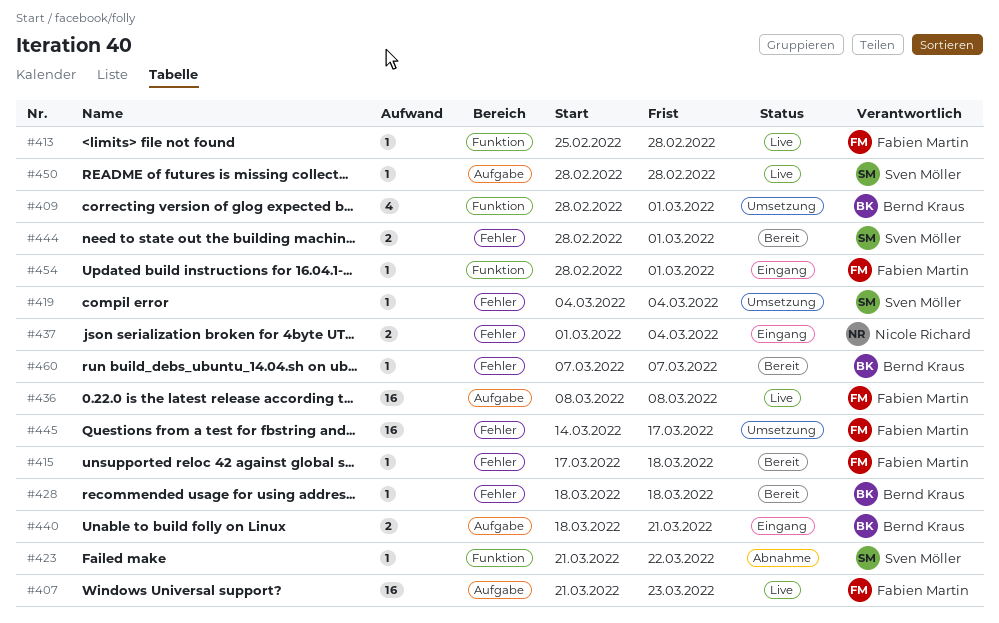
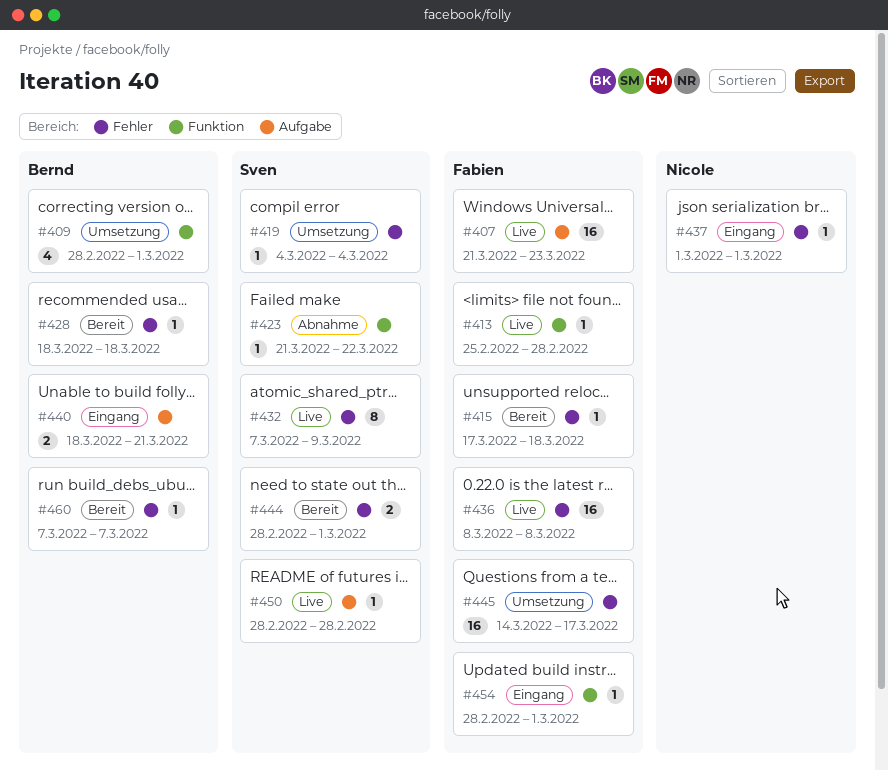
#432: none -> present
#436, label: Aufgabe -> Fehler
#437, estimate: 2 -> 1
#437, due: Mar 4 -> Mar 1

